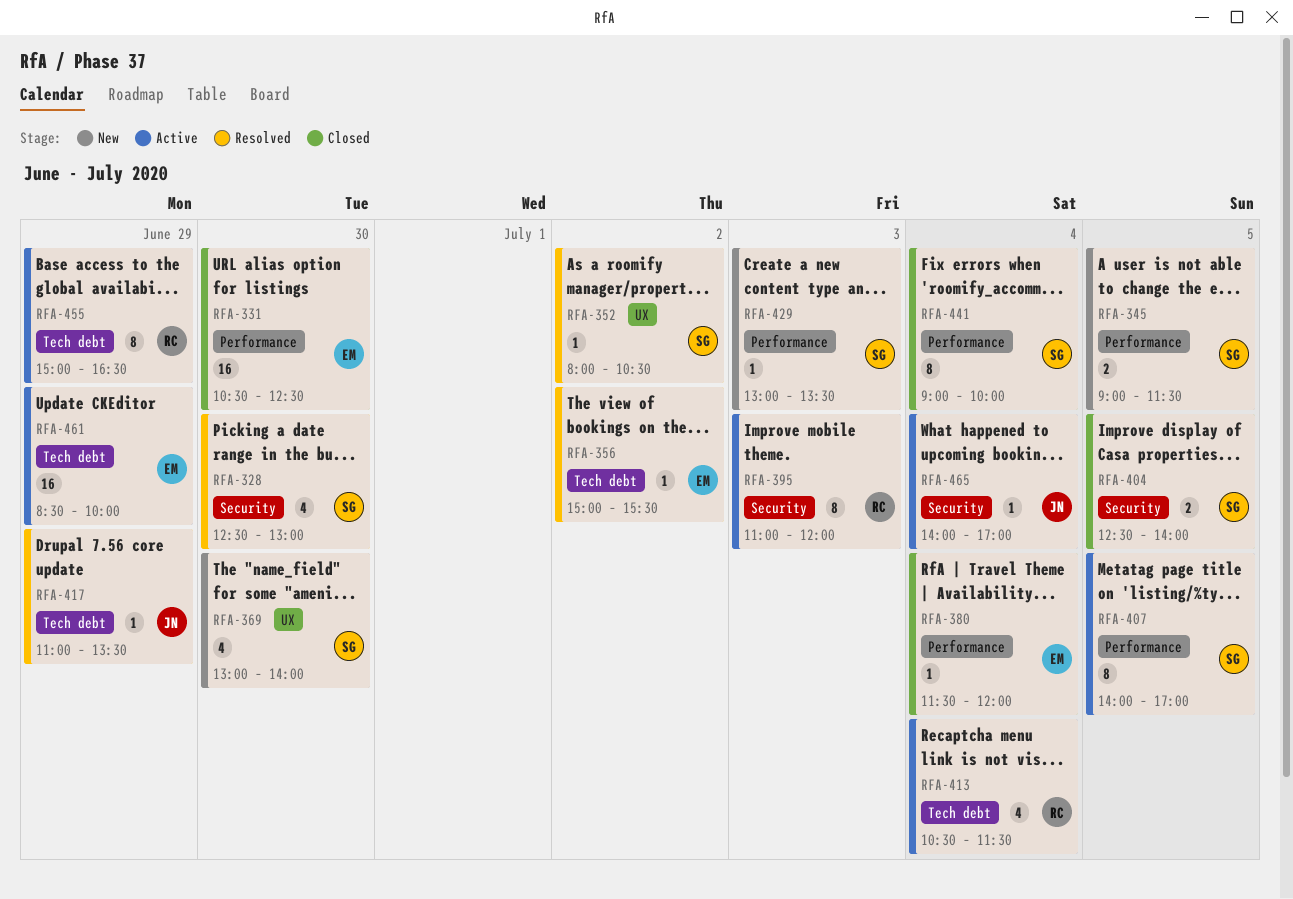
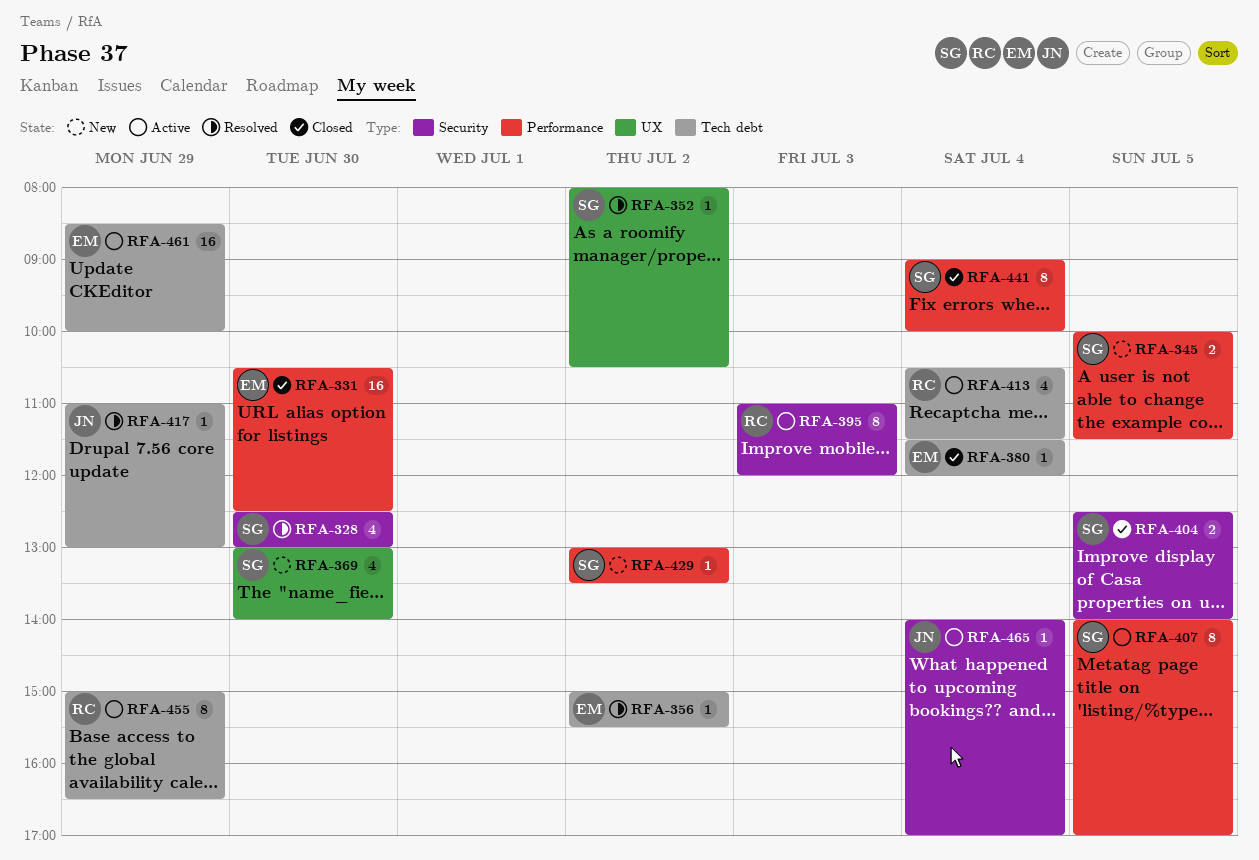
RFA-345, begins: 09:00 -> 10:00
RFA-380, label: Performance -> Tech debt
RFA-417, ends: 13:30 -> 13:00
RFA-429, day: Jul 3 -> Jul 2

